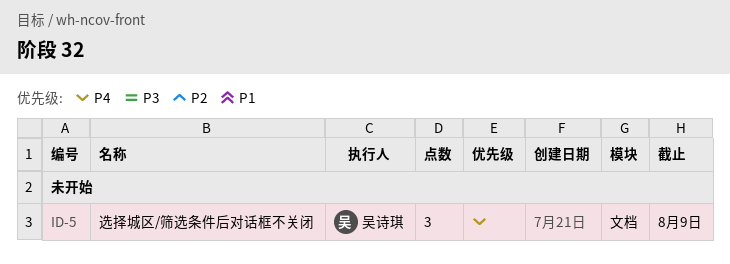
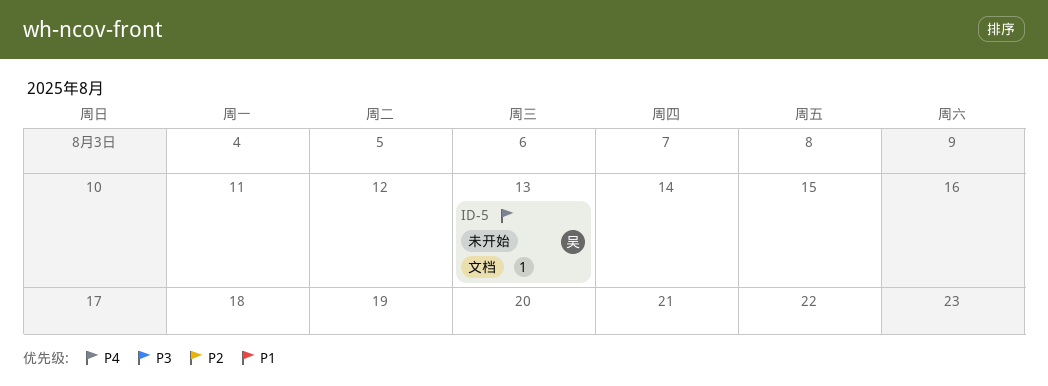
ID-5, estimate: 3 -> 1
ID-5, due: Aug 9 -> Aug 13

